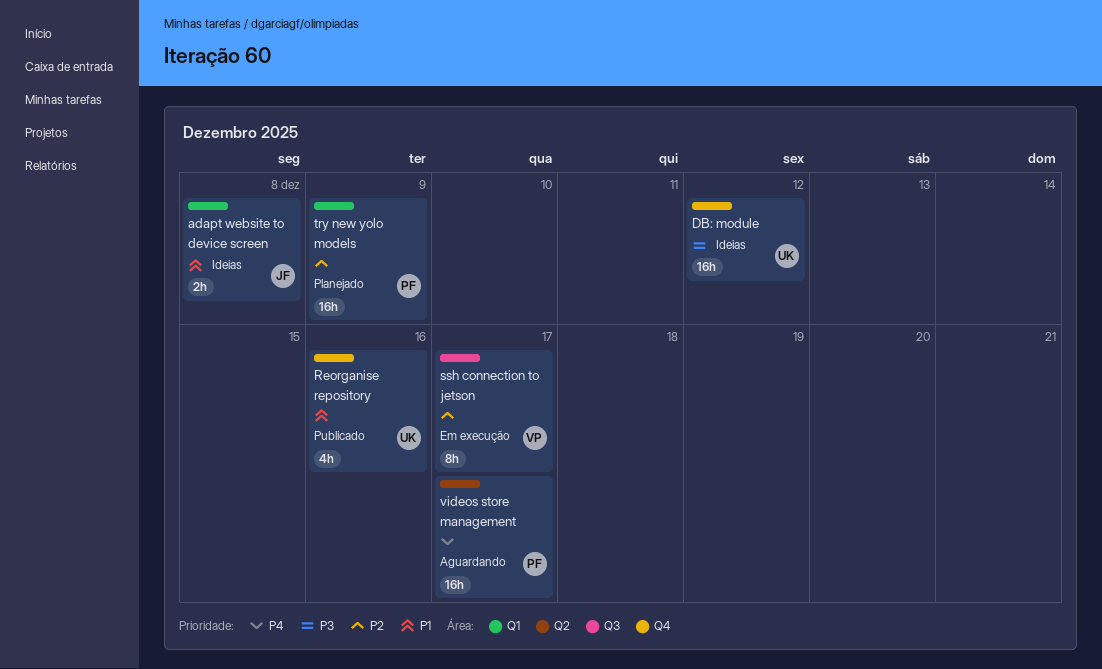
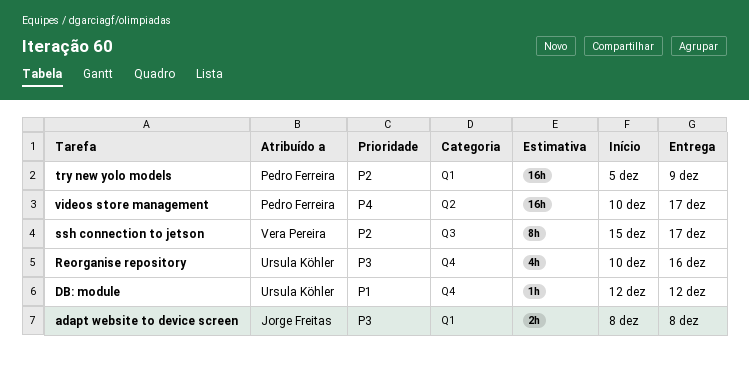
adapt website to device screen, priority: P1 -> P3
DB: module, priority: P3 -> P1
DB: module, estimate: 16h -> 1h
Reorganise repository, priority: P1 -> P3

